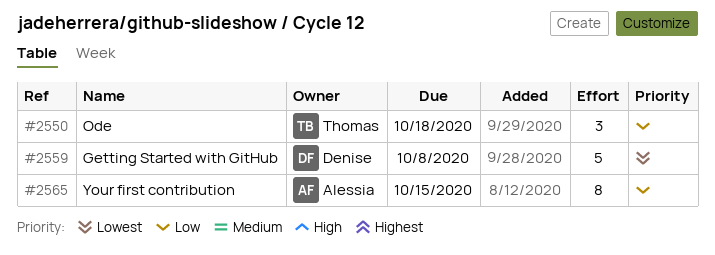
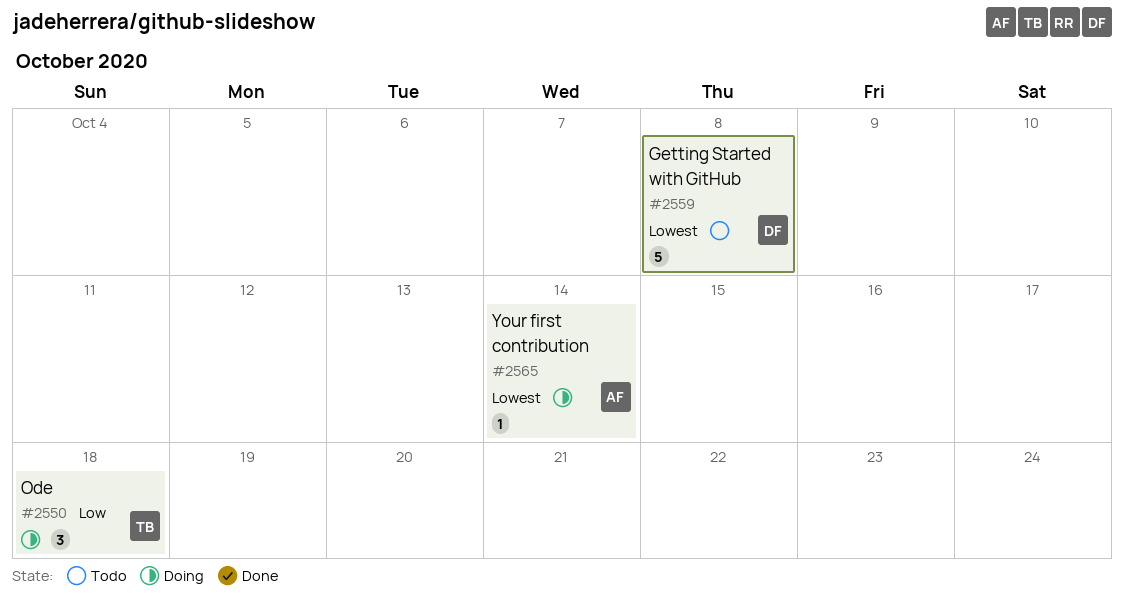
#2565, priority: Low -> Lowest
#2565, estimate: 8 -> 1
#2565, due: Oct 15 -> Oct 14

